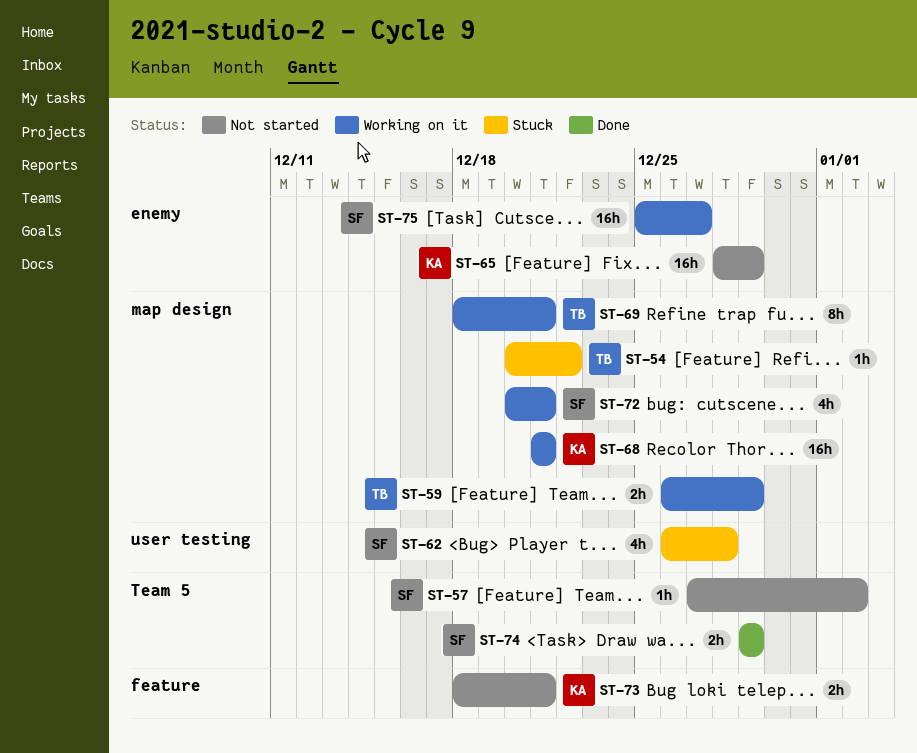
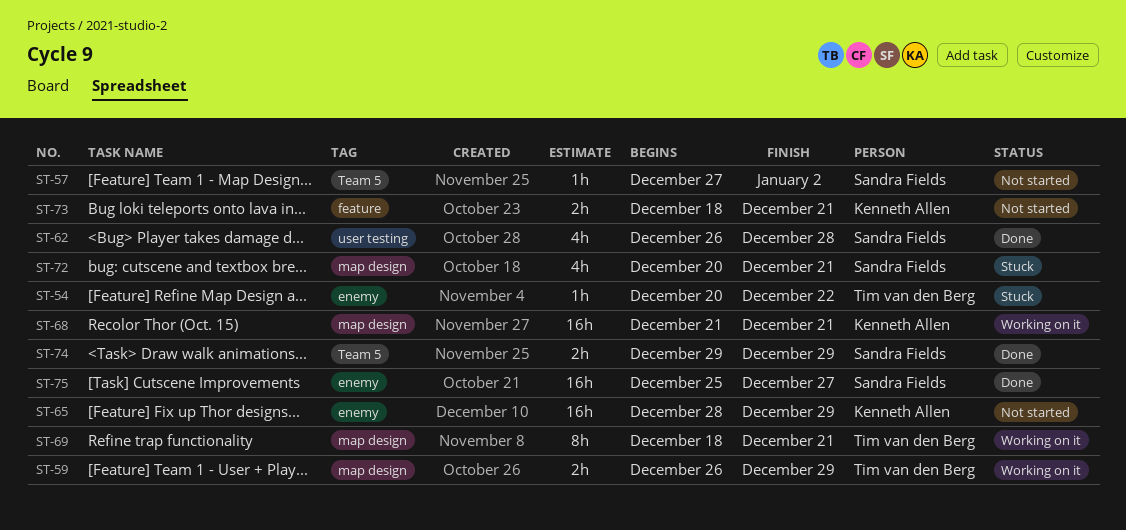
ST-54, label: map design -> enemy
ST-62, status: Stuck -> Done
ST-72, status: Working on it -> Stuck
ST-75, status: Working on it -> Done

